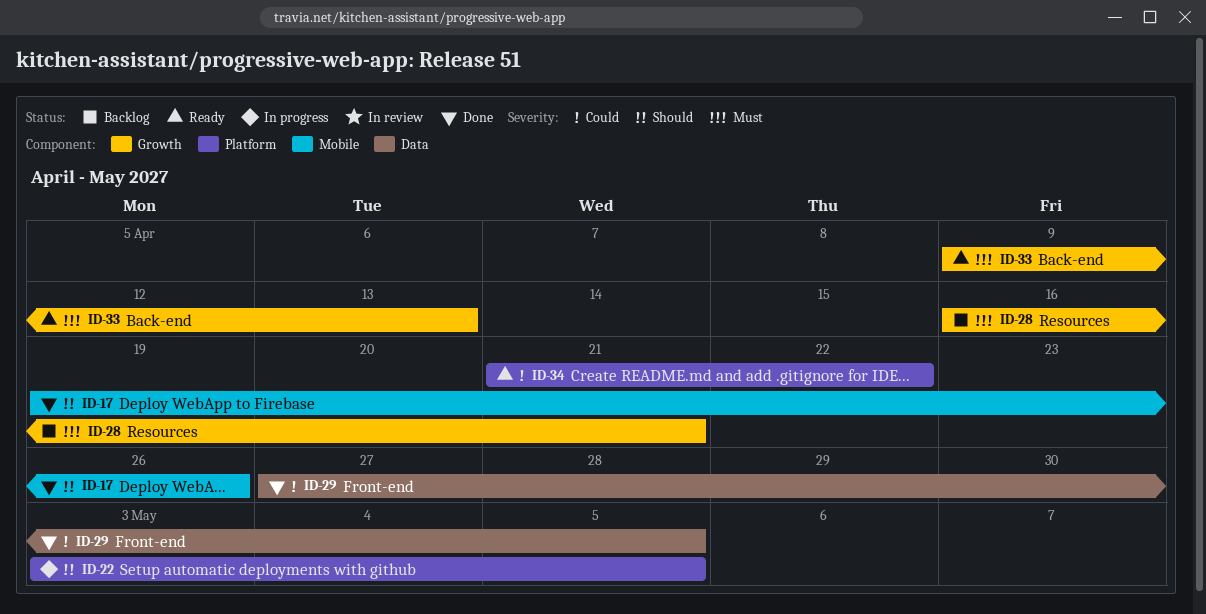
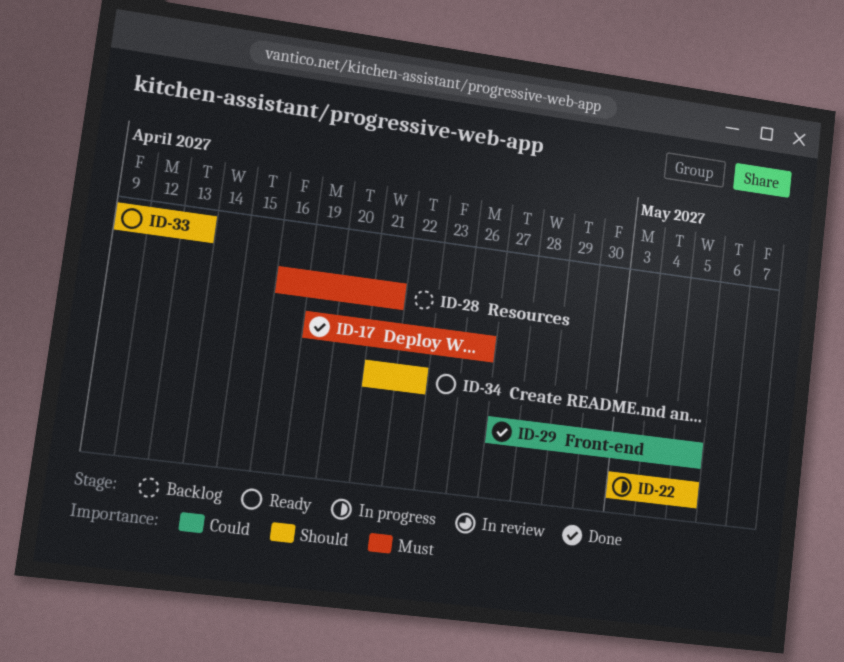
ID-17, priority: Should -> Must
ID-33, priority: Must -> Should
ID-34, priority: Could -> Should

